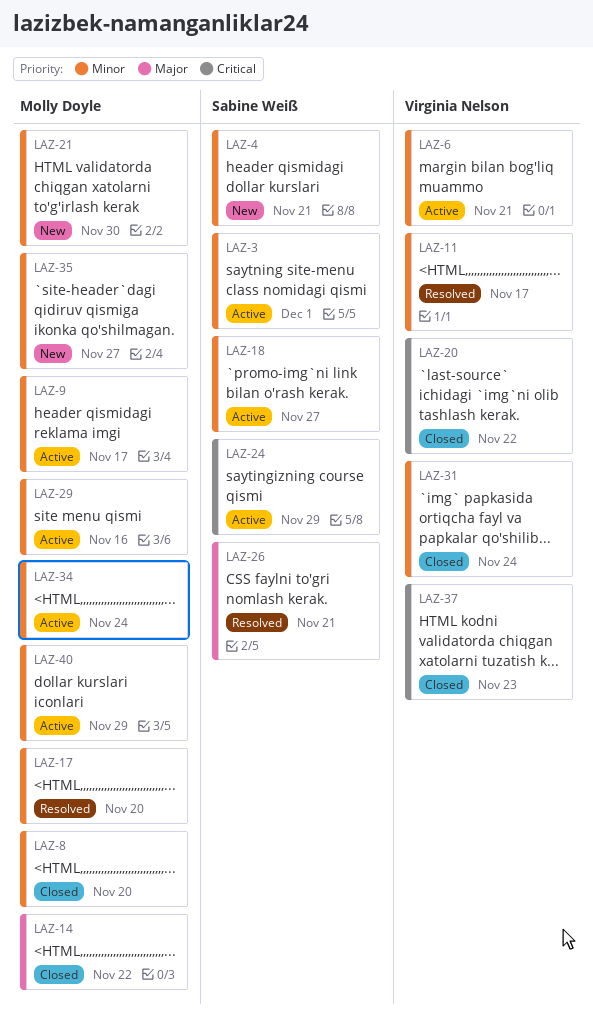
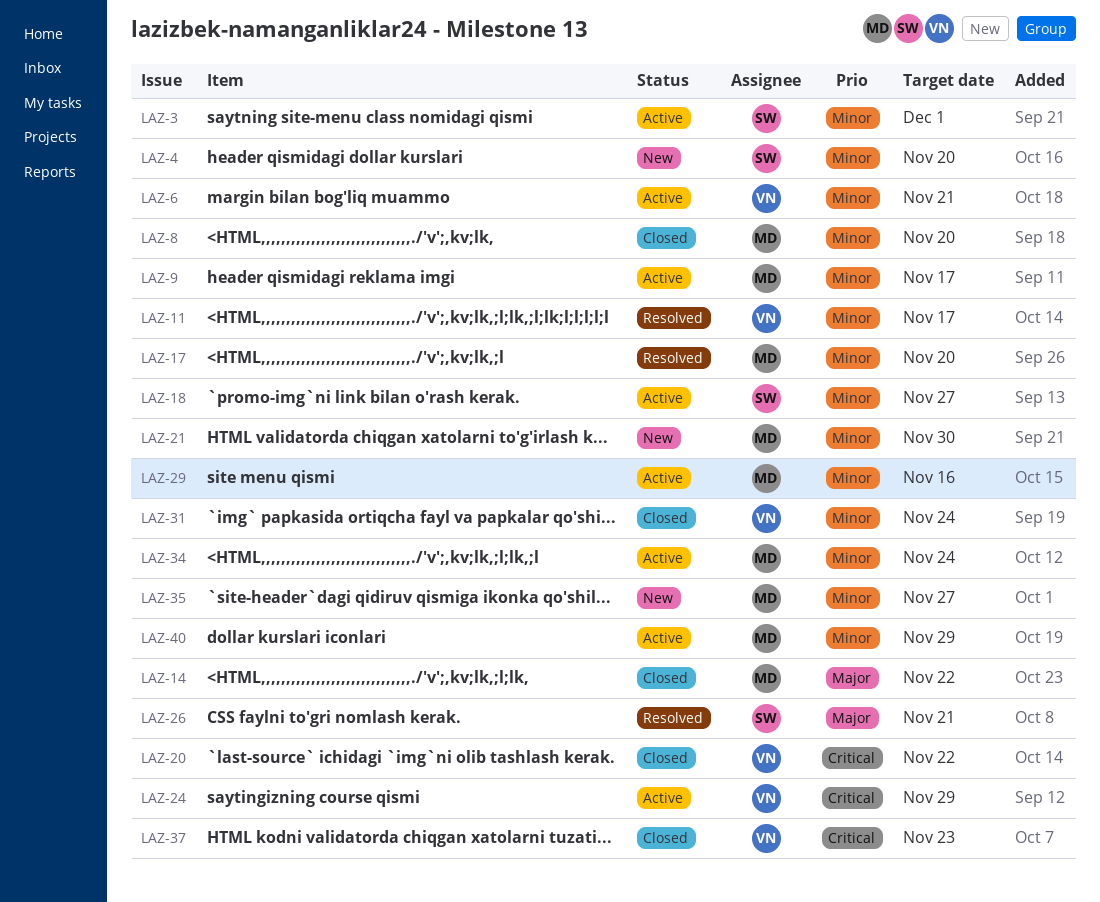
LAZ-4, due: Nov 21 -> Nov 20
LAZ-24, owner: Sabine Weiß -> Virginia Nelson

